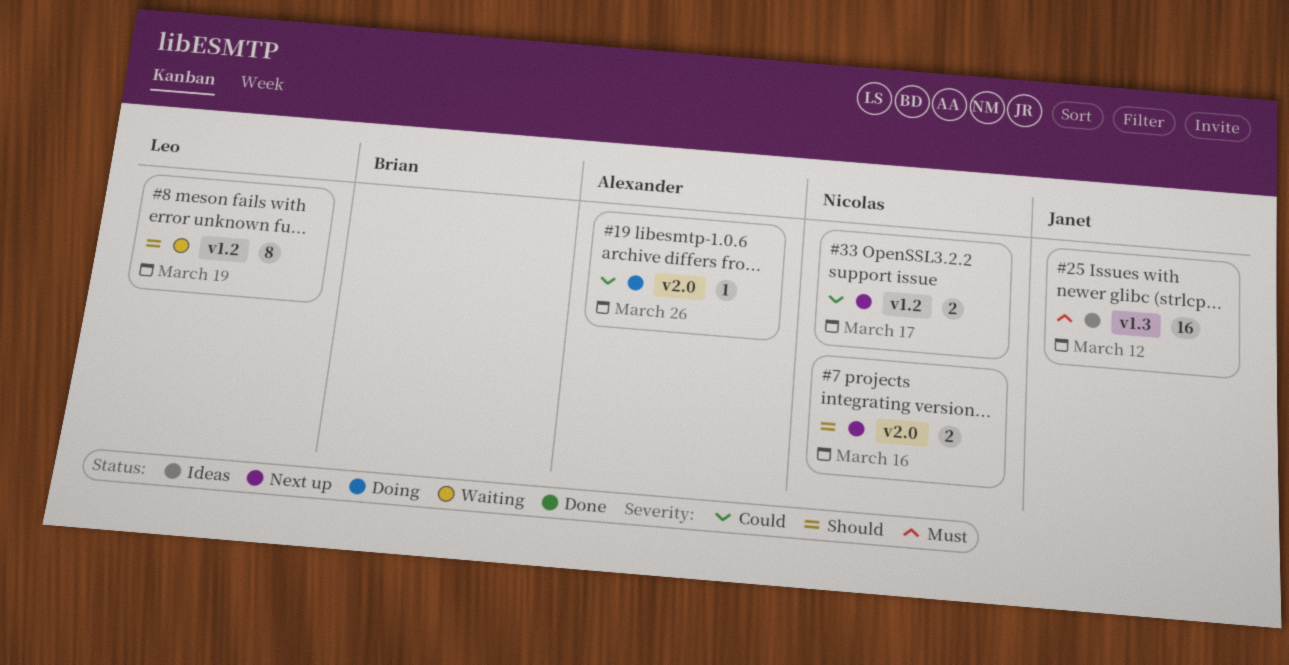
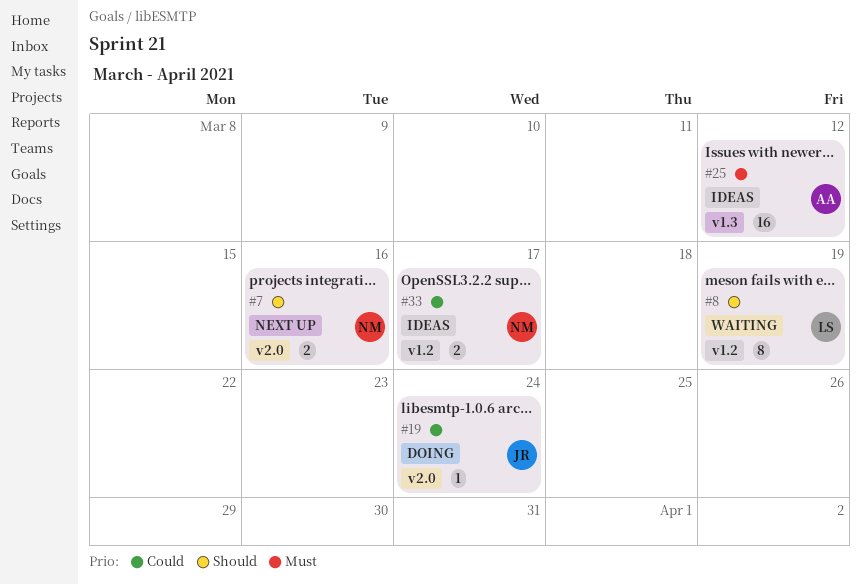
#19, owner: Alexander -> Janet
#19, due: Mar 26 -> Mar 24
#25, owner: Janet -> Alexander
#33, status: Next up -> Ideas

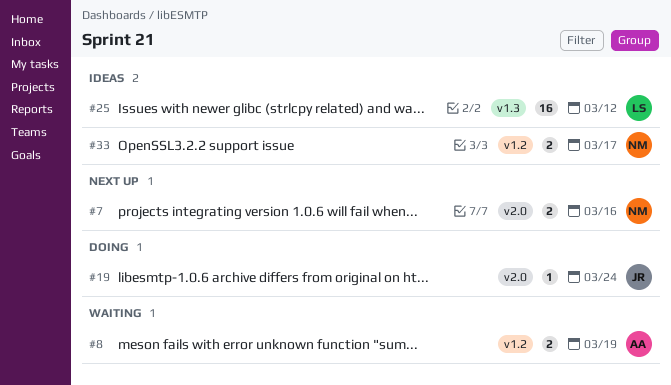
#8, owner: LS -> AA
#8, estimate: 8 -> 2
#25, owner: AA -> LS

